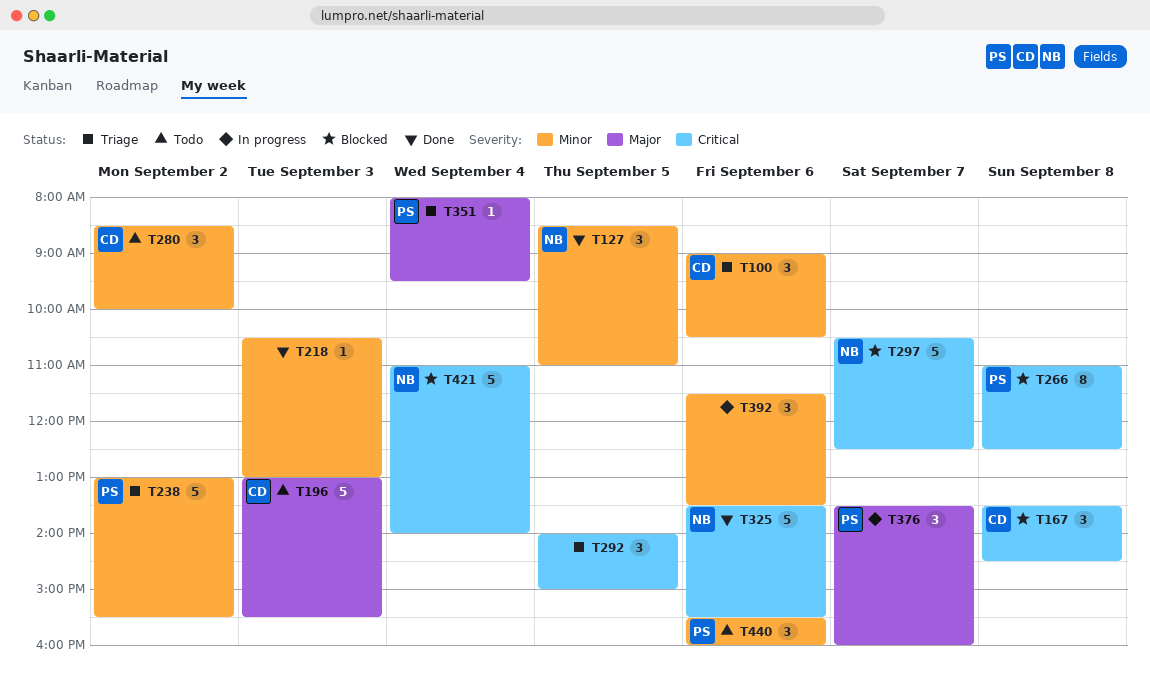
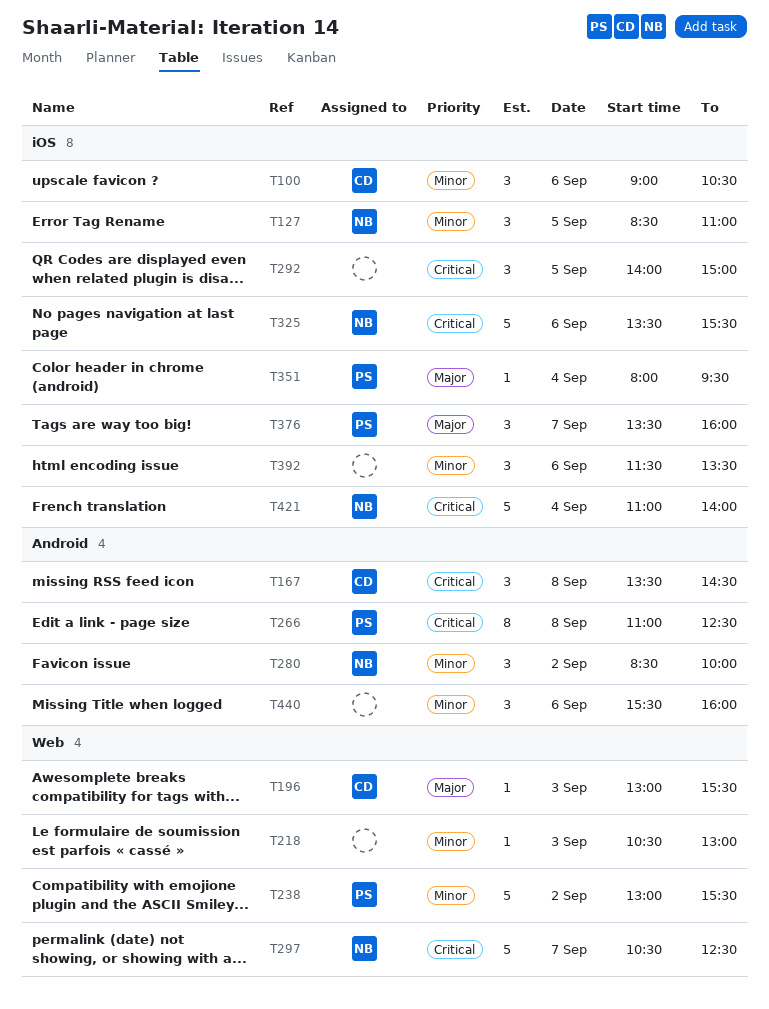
T196, estimate: 5 -> 1
T280, owner: CD -> NB
T440, owner: PS -> none

